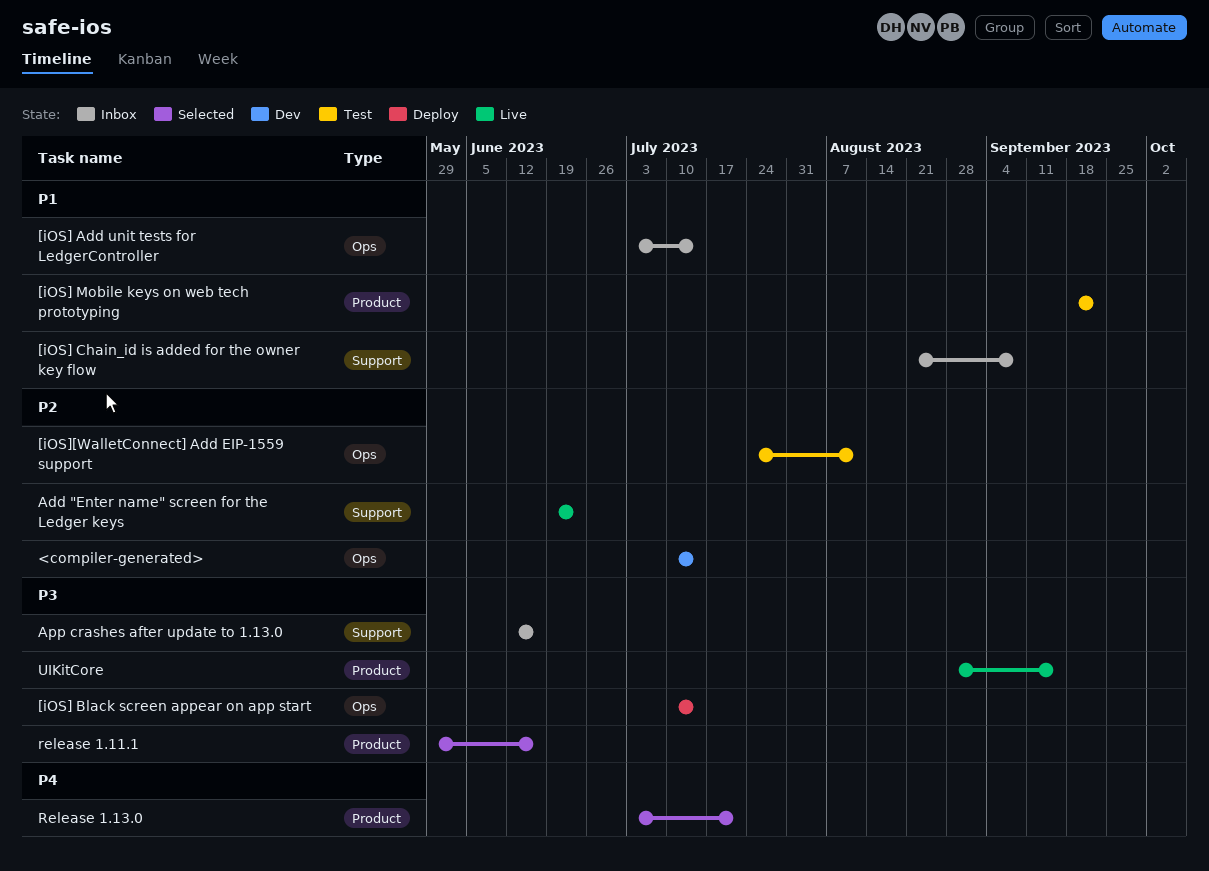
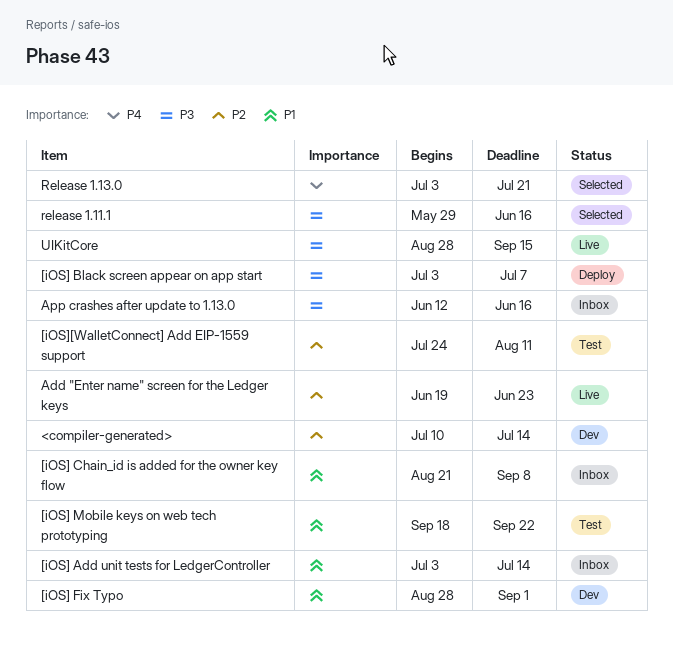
[iOS] Black screen appear on app start, start: Jul 10 -> Jul 3
[iOS] Black screen appear on app start, due: Jul 14 -> Jul 7
[iOS] Fix Typo: none -> present

